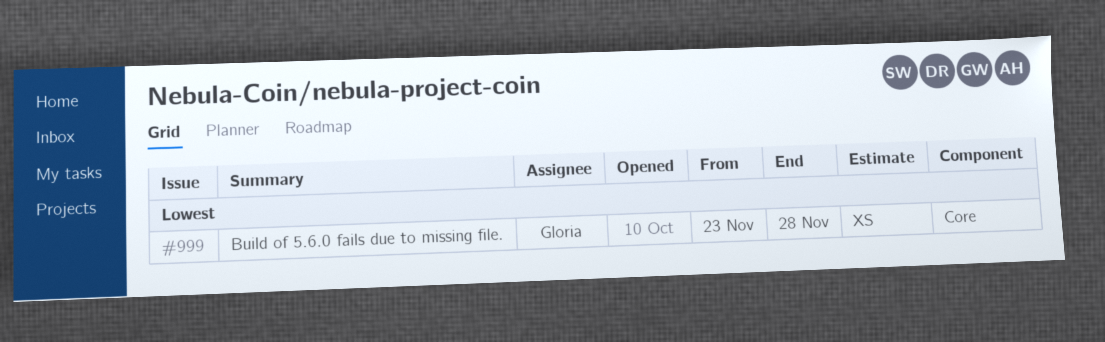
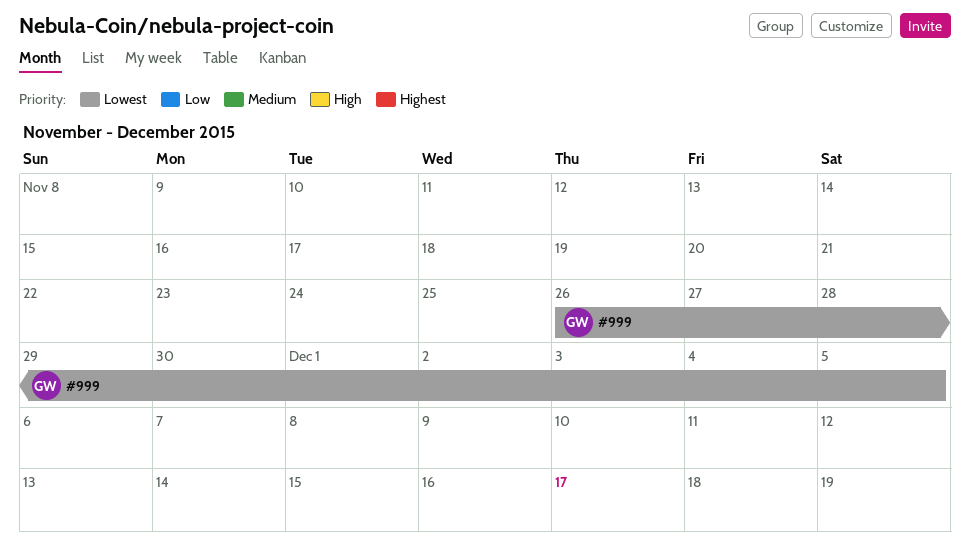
#999, start: Nov 23 -> Nov 26
#999, due: Nov 28 -> Dec 5

